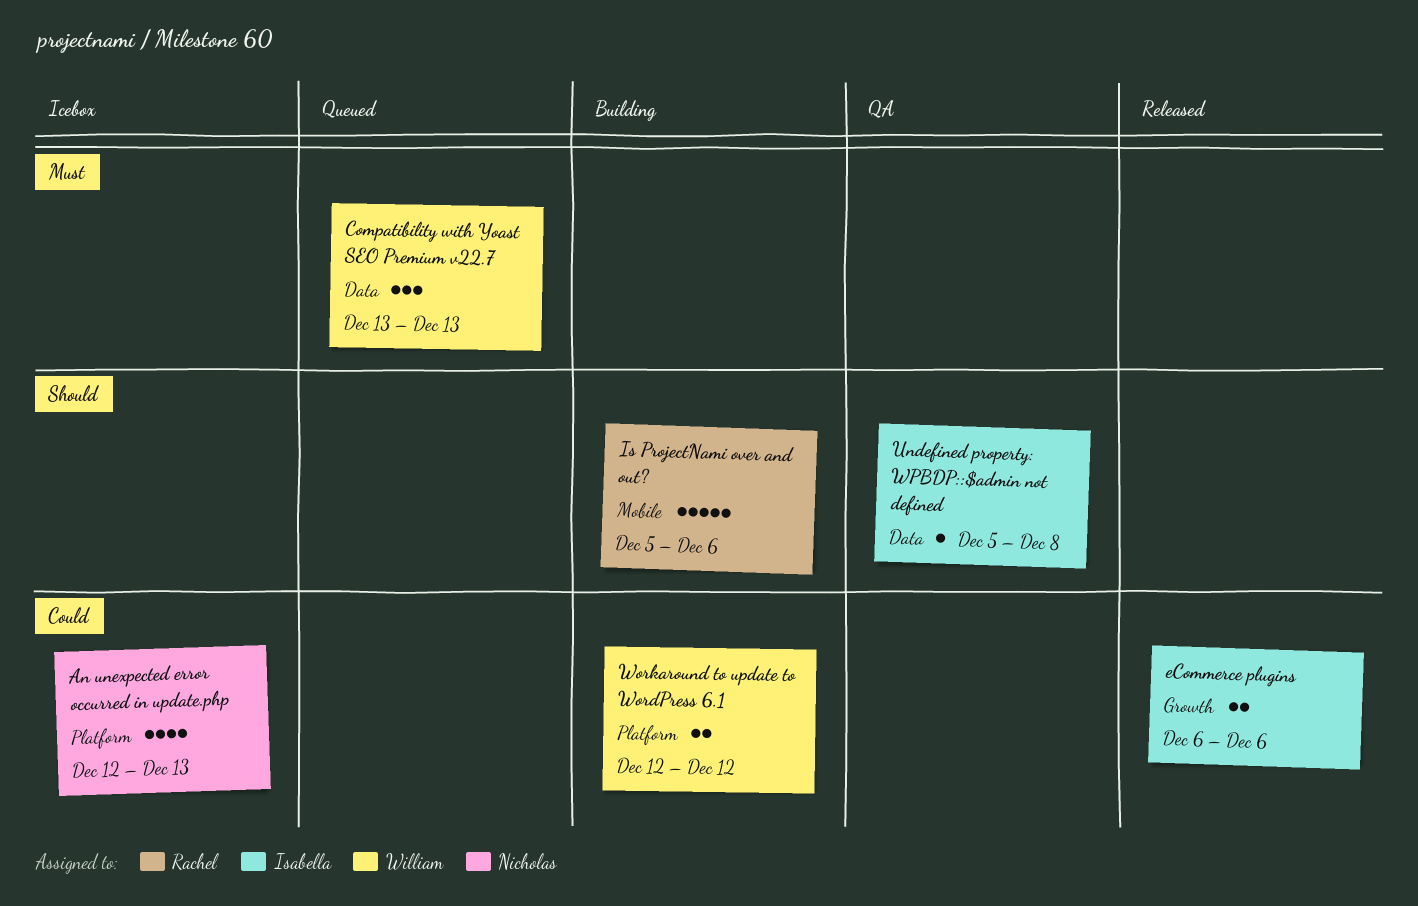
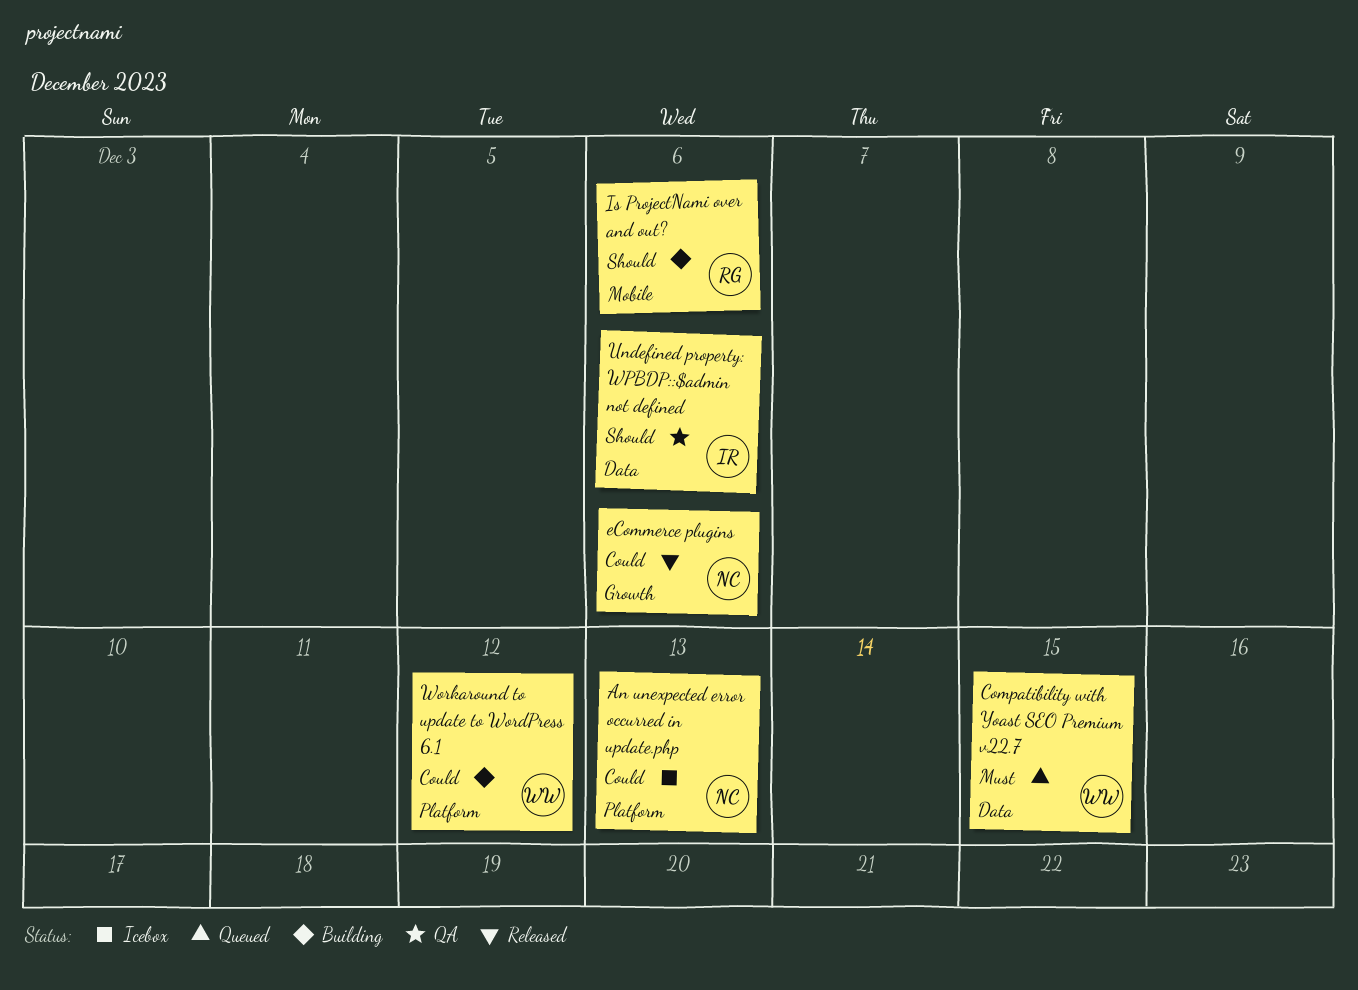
Compatibility with Yoast SEO Premium v22.7, due: Dec 13 -> Dec 15
eCommerce plugins, owner: Isabella -> Nicholas
Undefined property: WPBDP::$admin not defined, due: Dec 8 -> Dec 6

